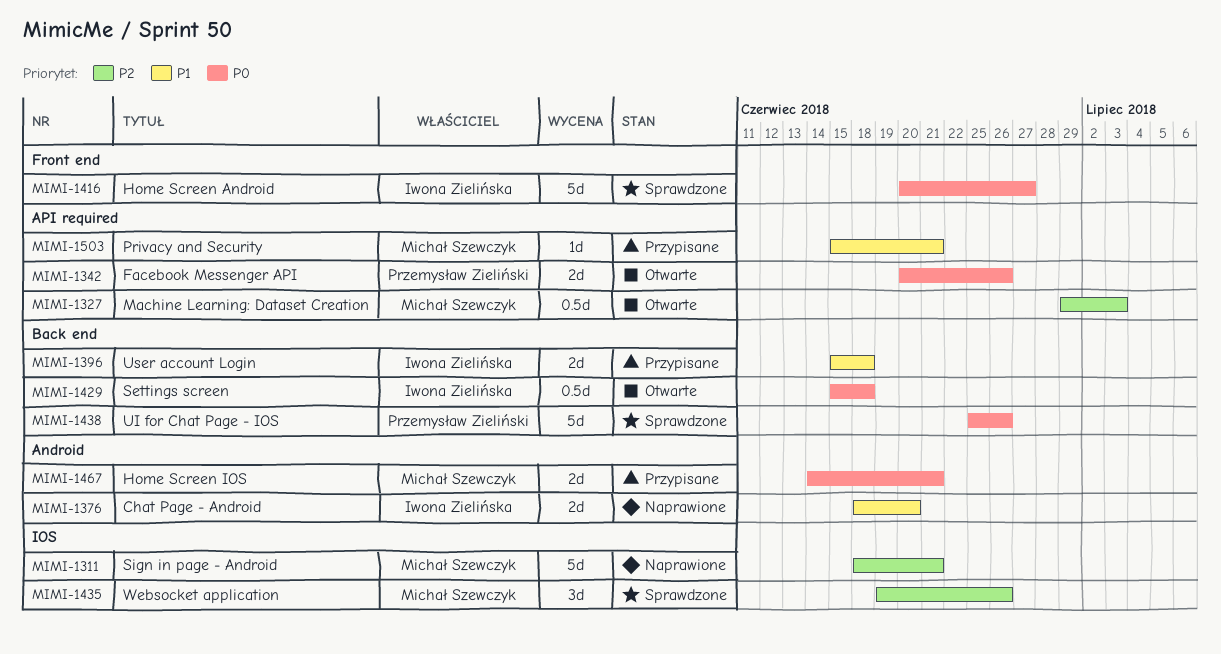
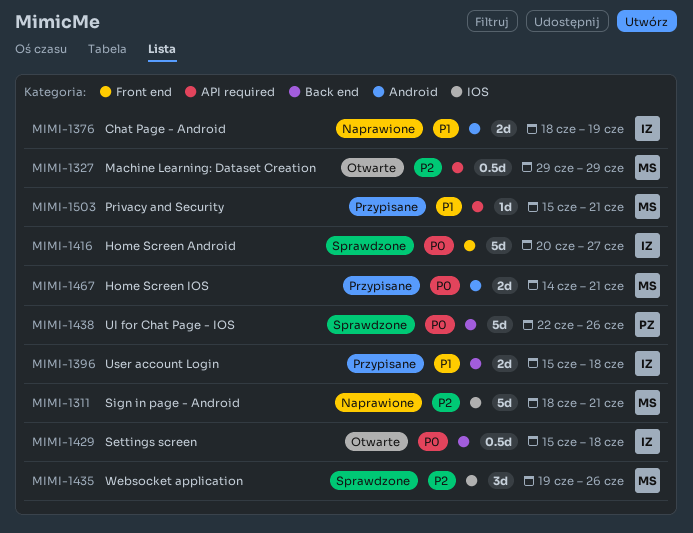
MIMI-1327, due: Jul 3 -> Jun 29
MIMI-1342: present -> none
MIMI-1376, due: Jun 20 -> Jun 19
MIMI-1438, start: Jun 25 -> Jun 22

